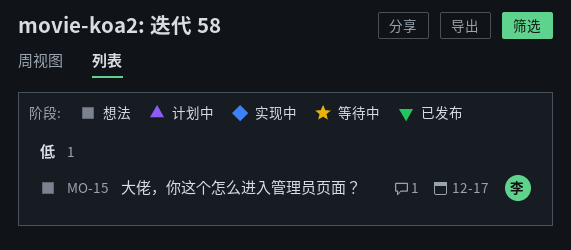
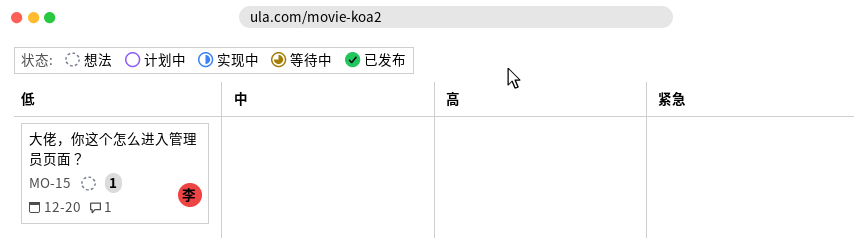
MO-15, due: Dec 17 -> Dec 20

